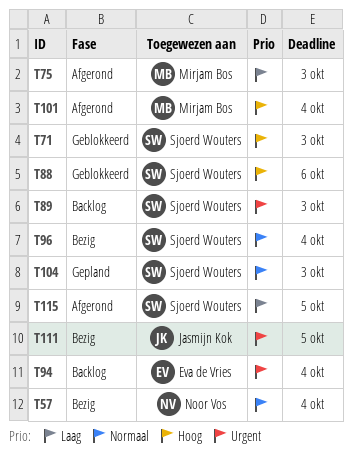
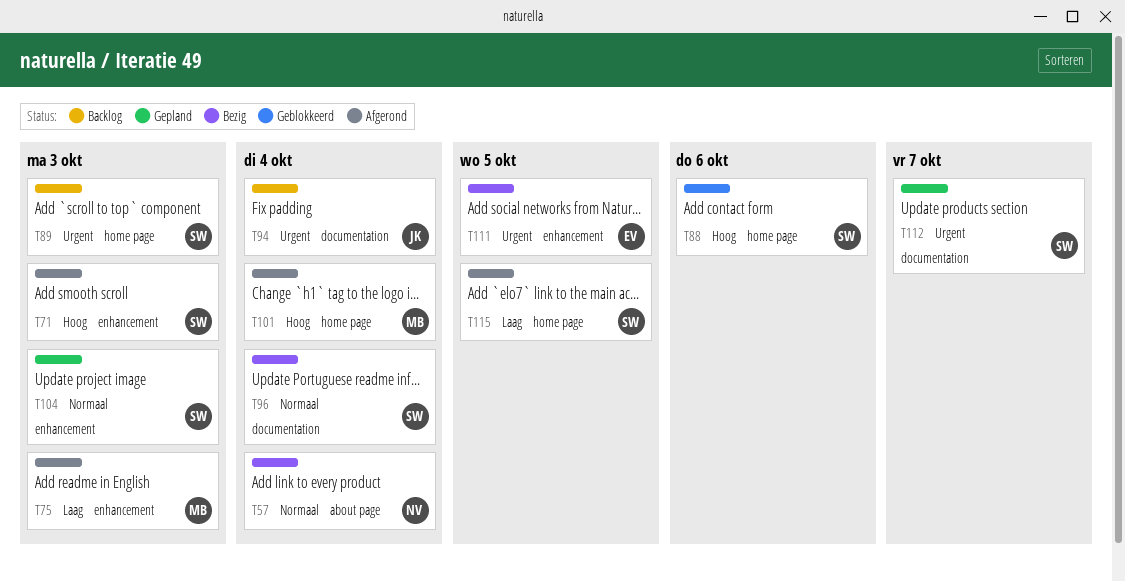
T71, status: Geblokkeerd -> Afgerond
T94, owner: Eva de Vries -> Jasmijn Kok
T111, owner: Jasmijn Kok -> Eva de Vries
T112: none -> present

